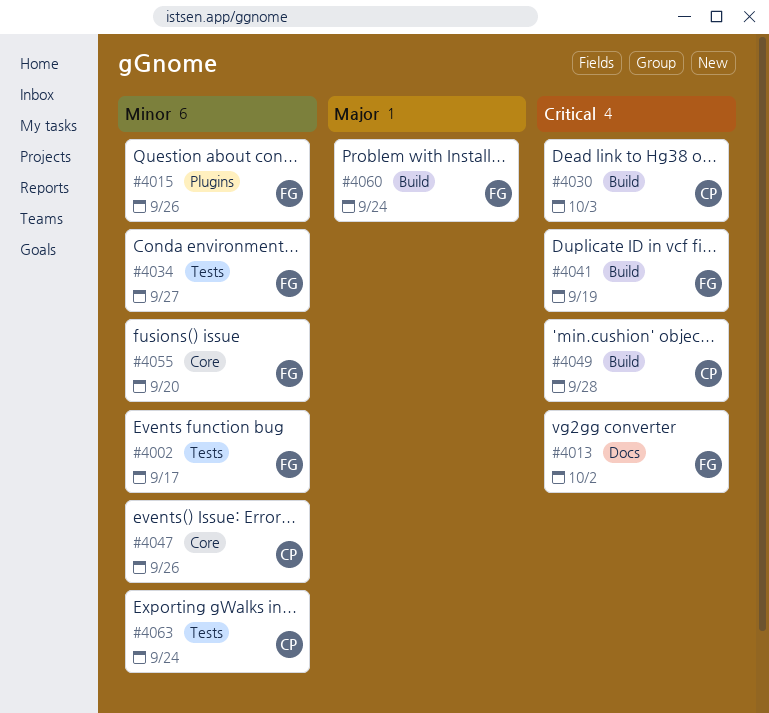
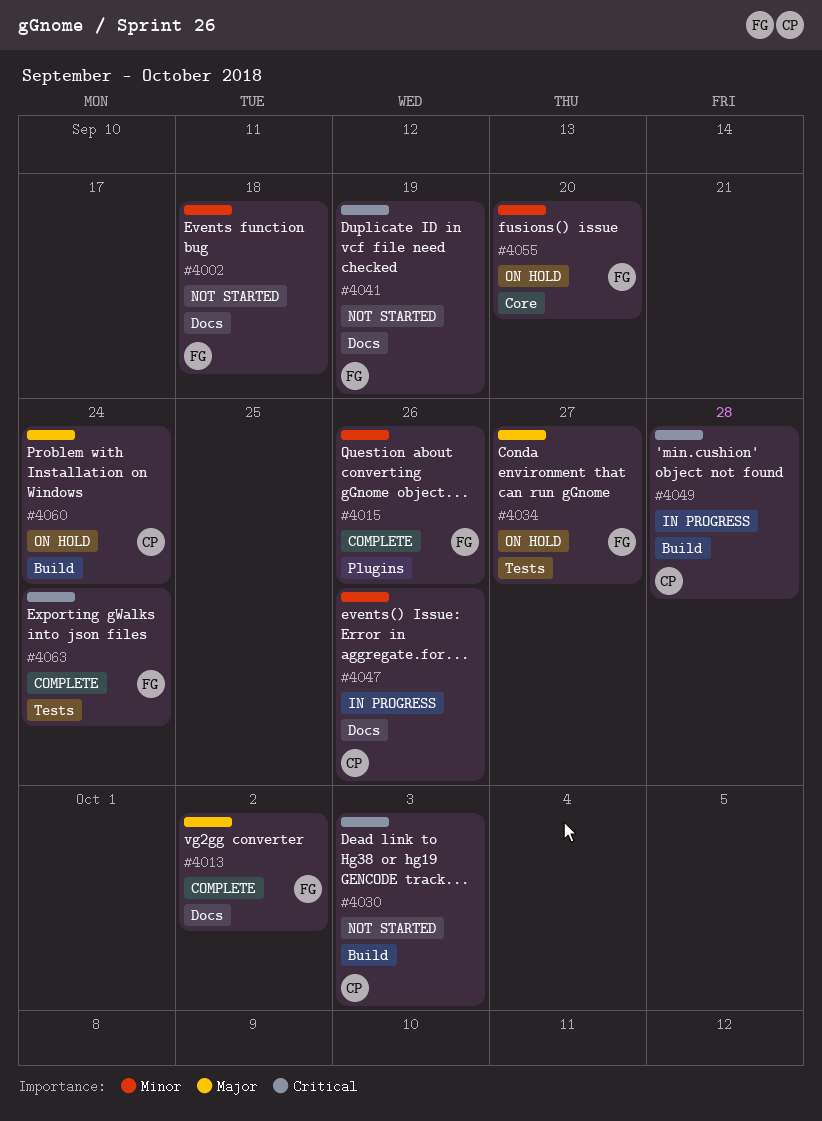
#4002, label: Tests -> Docs
#4002, due: Sep 17 -> Sep 18
#4013, priority: Critical -> Major
#4034, priority: Minor -> Major
#4041, label: Build -> Docs
#4047, label: Core -> Docs
#4060, owner: FG -> CP
#4063, owner: CP -> FG
#4063, priority: Minor -> Critical

